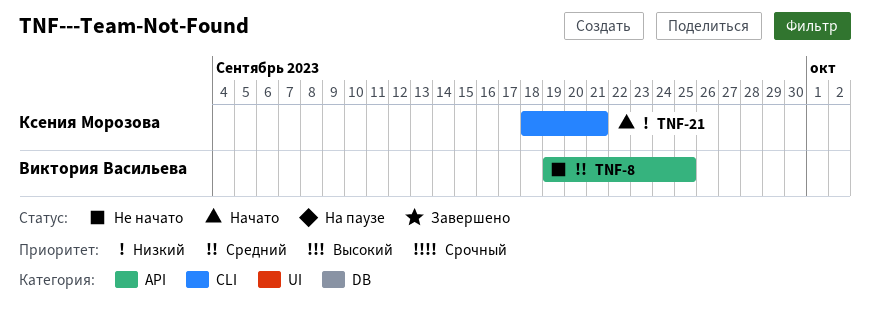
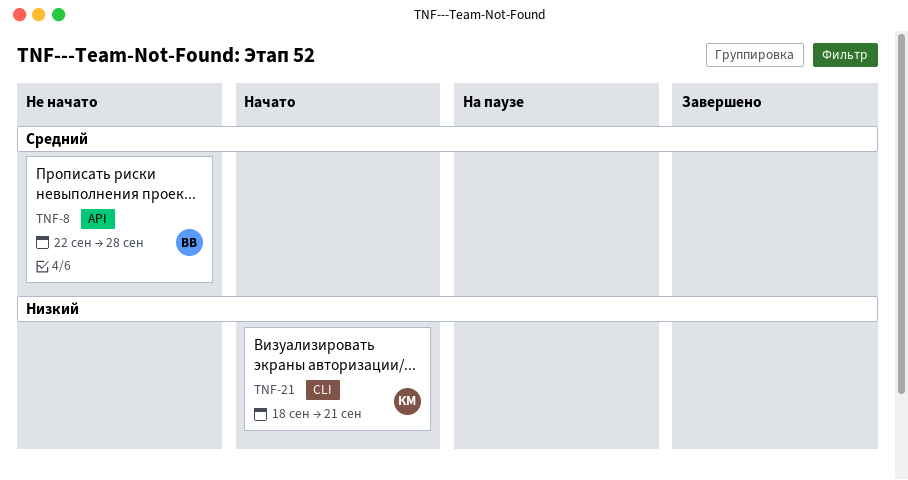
TNF-8, start: Sep 19 -> Sep 22
TNF-8, due: Sep 25 -> Sep 28

